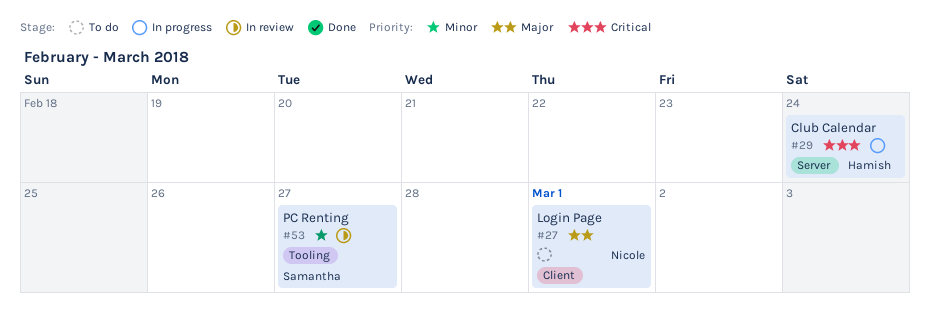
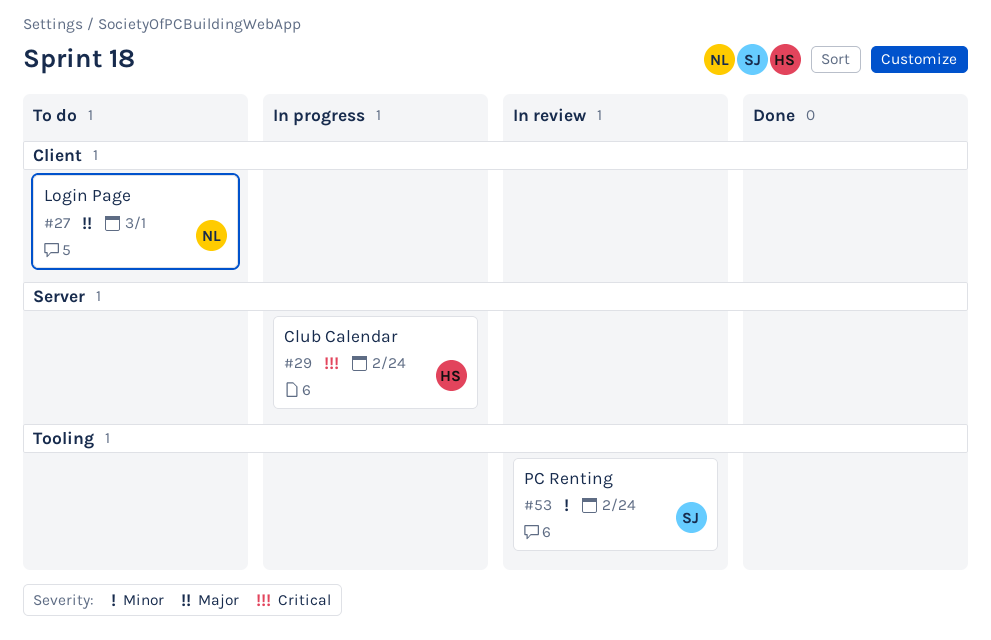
#53, due: Feb 27 -> Feb 24

